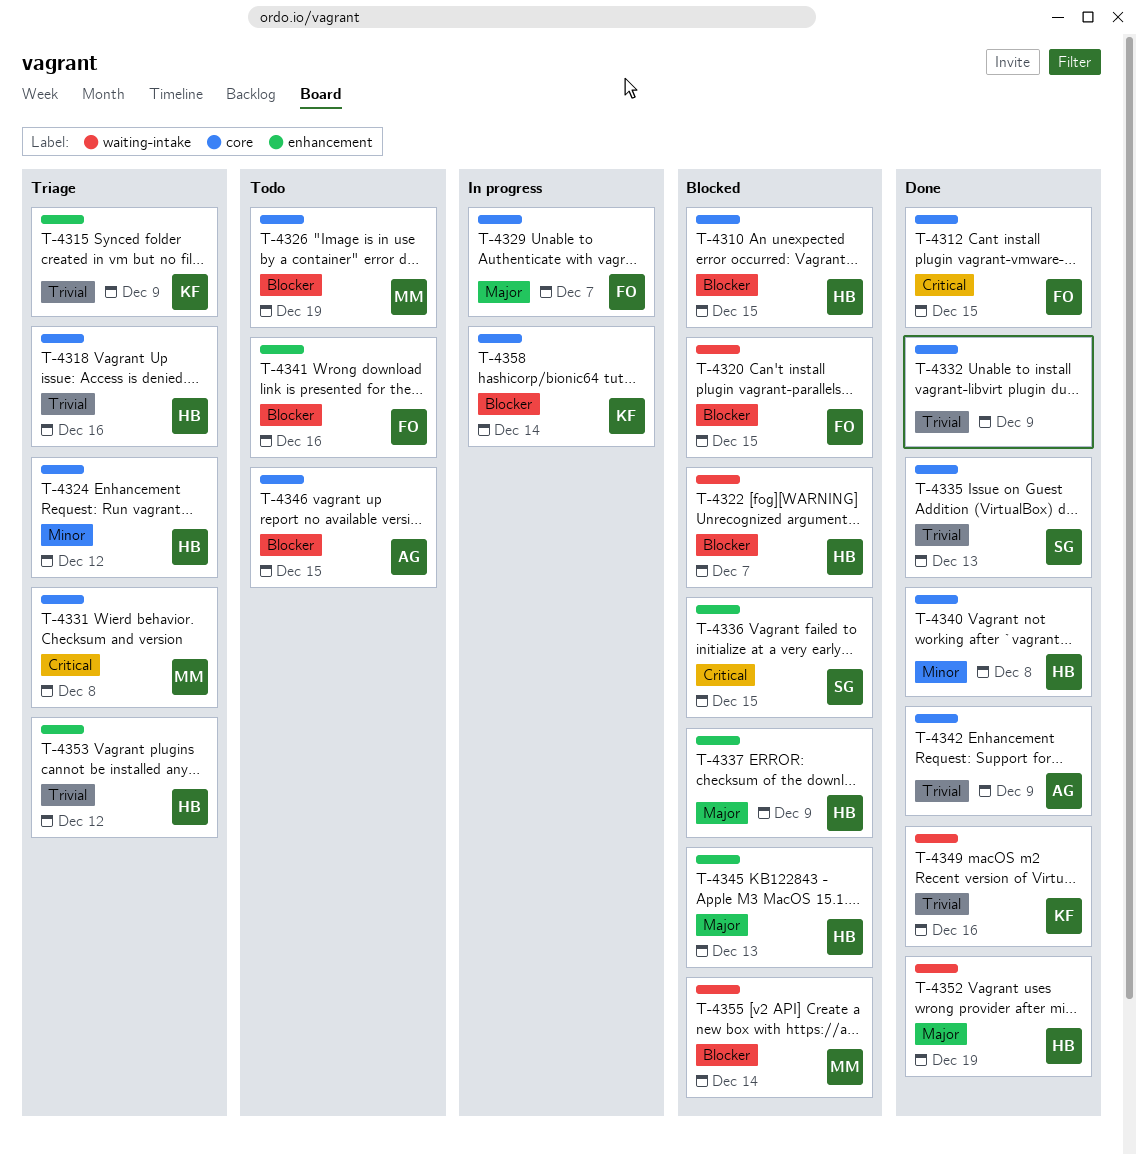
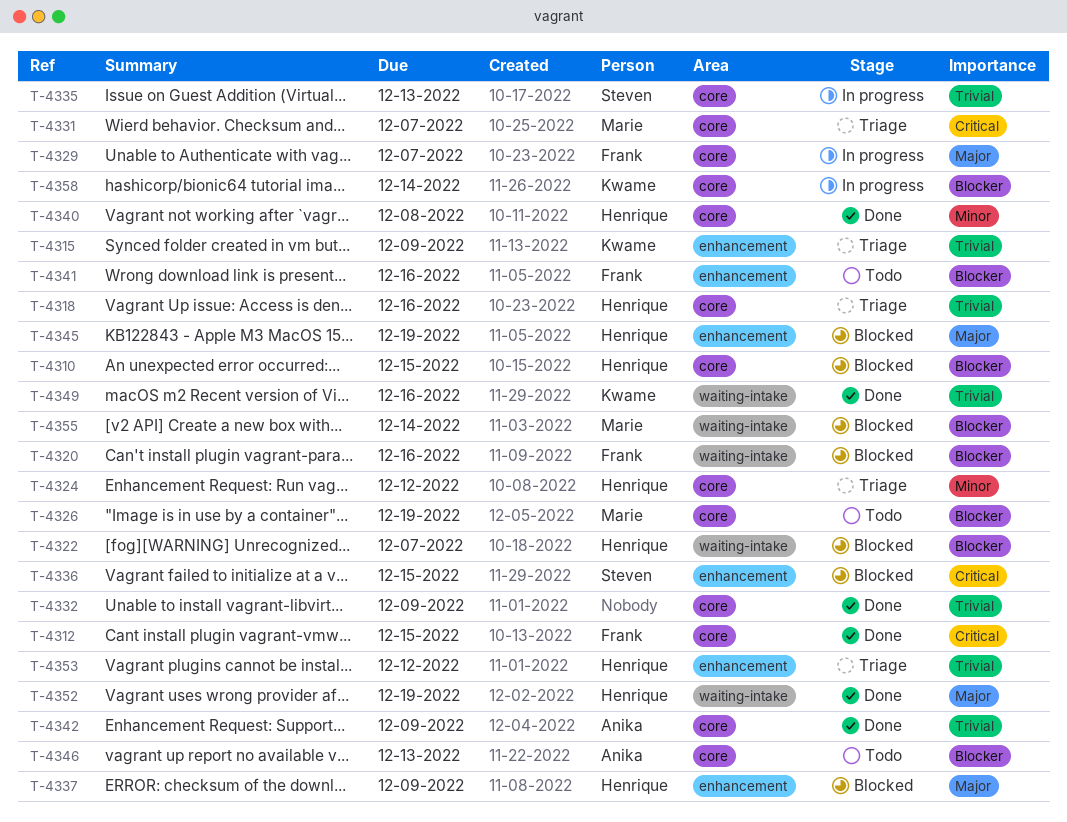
T-4320, due: Dec 15 -> Dec 16
T-4331, due: Dec 8 -> Dec 7
T-4335, status: Done -> In progress
T-4345, due: Dec 13 -> Dec 19
T-4346, due: Dec 15 -> Dec 13

